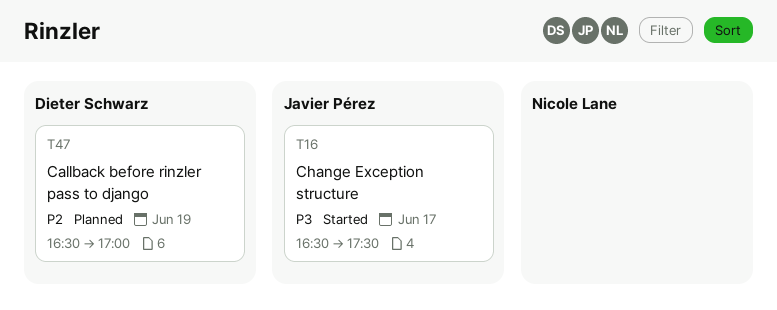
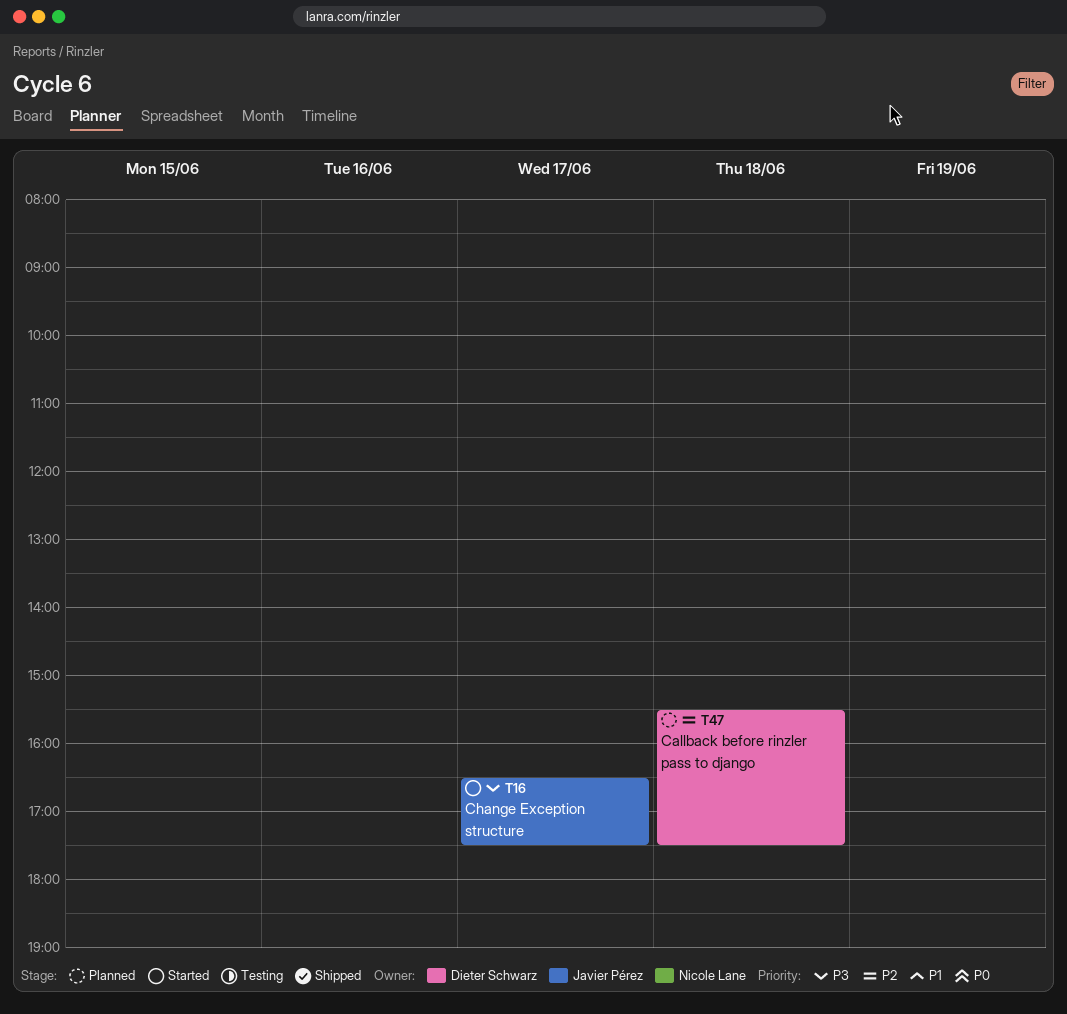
T47, day: Jun 19 -> Jun 18
T47, begins: 16:30 -> 15:30
T47, ends: 17:00 -> 17:30

